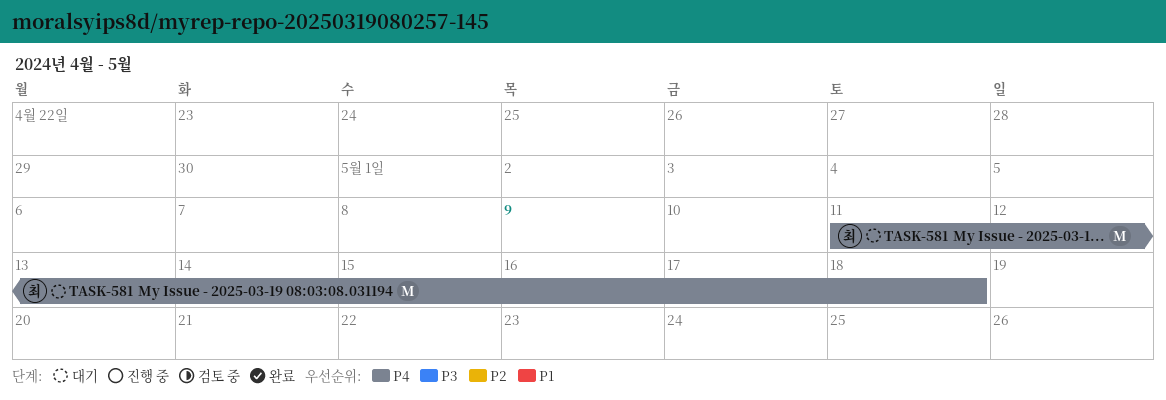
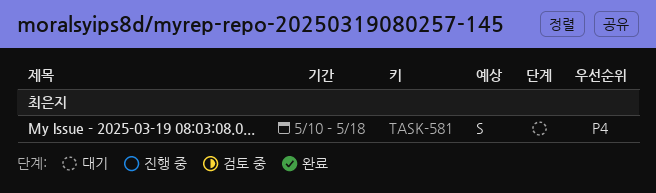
TASK-581, estimate: M -> S
TASK-581, start: May 11 -> May 10

